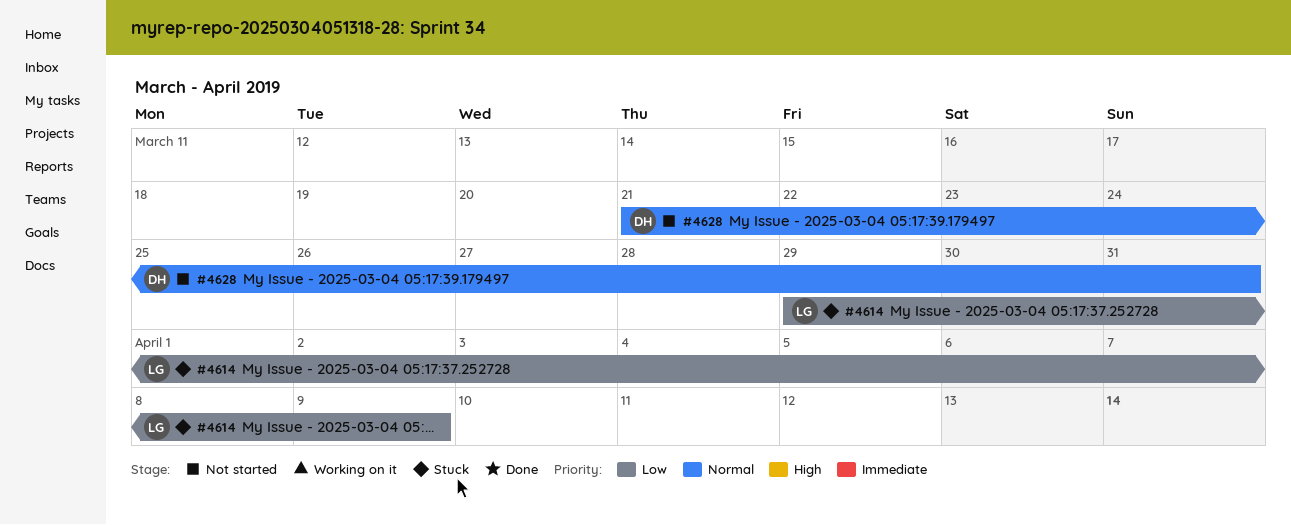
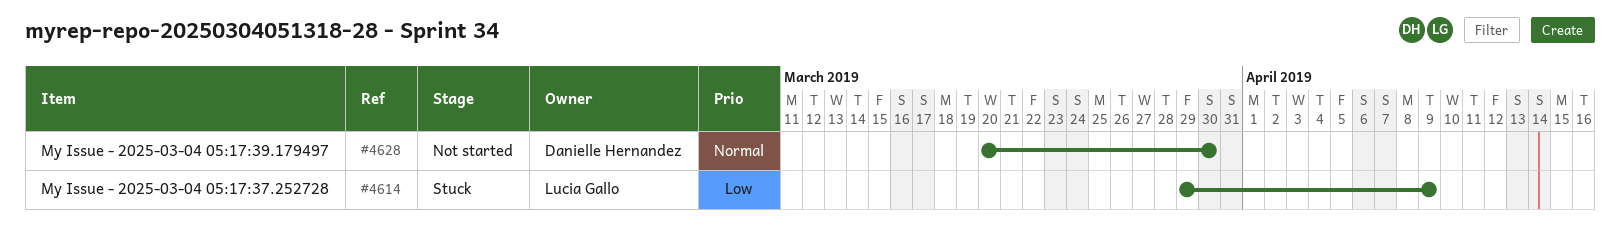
#4628, start: Mar 21 -> Mar 20
#4628, due: Mar 31 -> Mar 30

